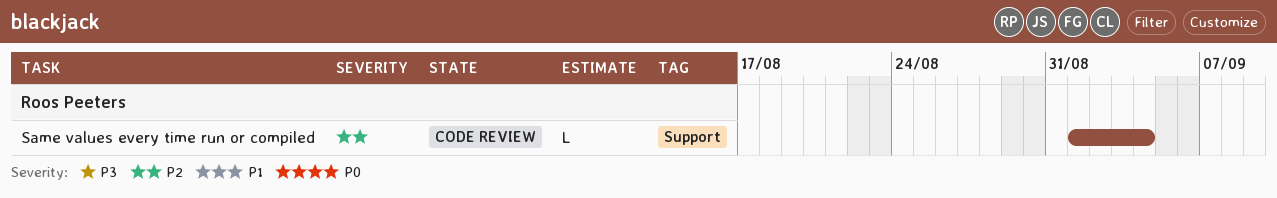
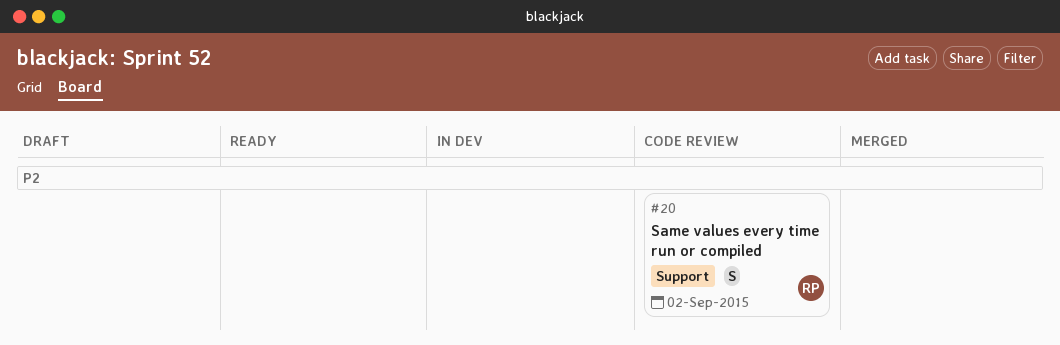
Same values every time run or compiled, estimate: L -> S
Same values every time run or compiled, due: Sep 4 -> Sep 2

